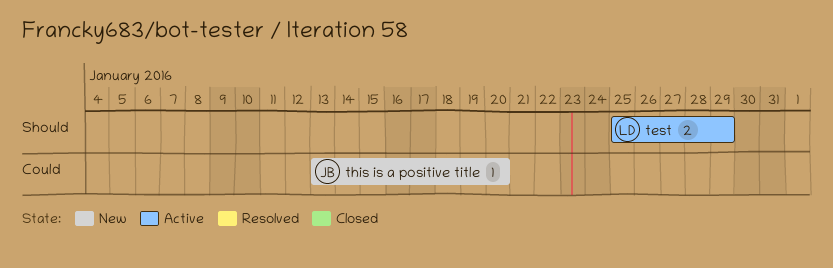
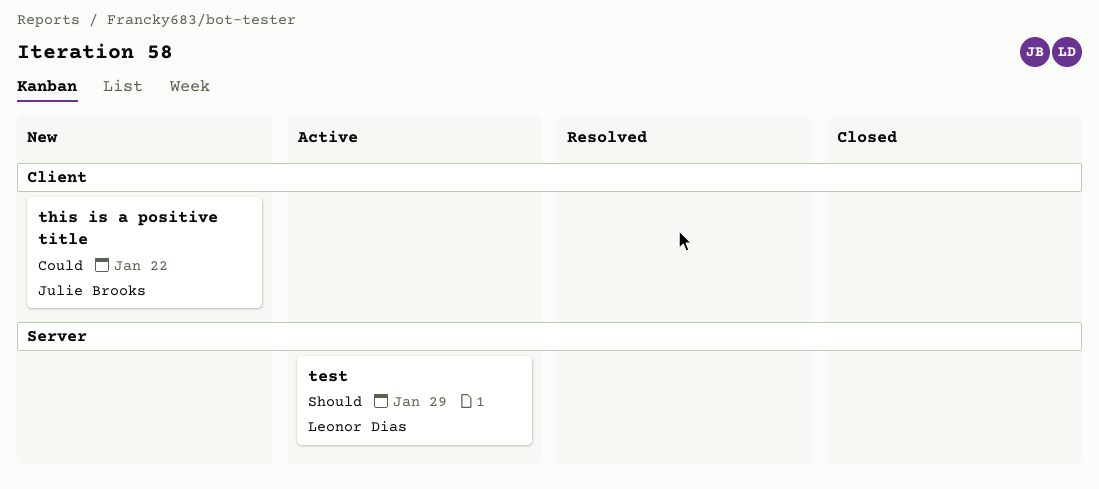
this is a positive title, due: Jan 20 -> Jan 22

